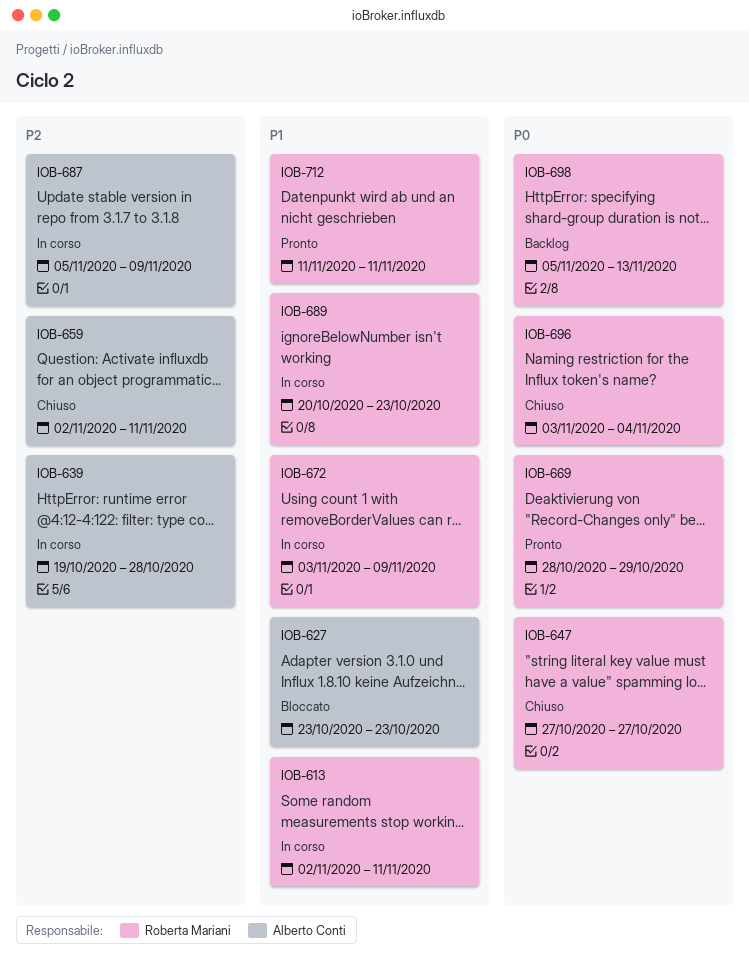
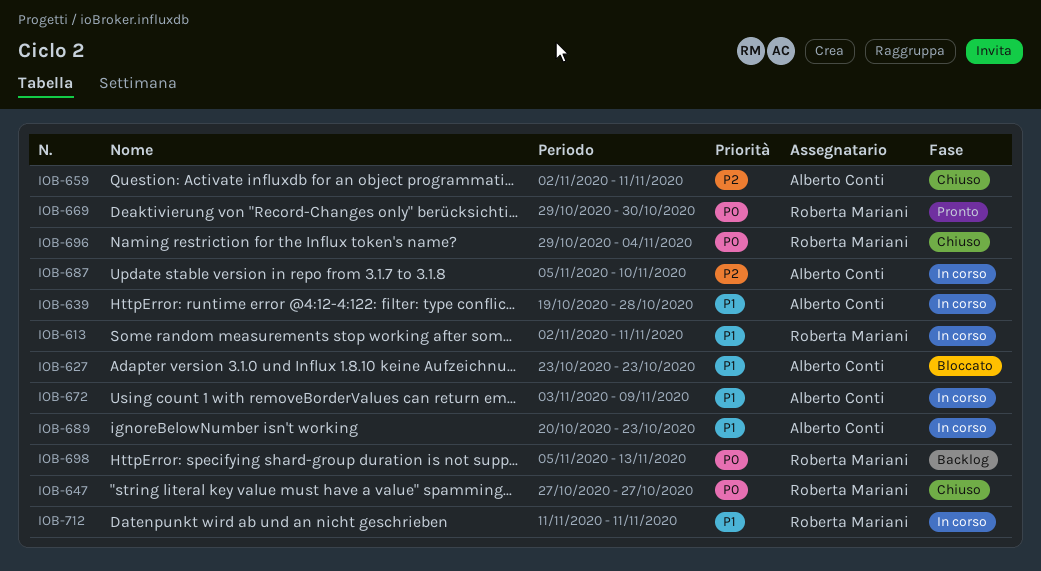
IOB-639, priority: P2 -> P1
IOB-669, start: Oct 28 -> Oct 29
IOB-669, due: Oct 29 -> Oct 30
IOB-672, owner: Roberta Mariani -> Alberto Conti
IOB-687, due: Nov 9 -> Nov 10
IOB-689, owner: Roberta Mariani -> Alberto Conti
IOB-696, start: Nov 3 -> Oct 29
IOB-712, status: Pronto -> In corso

